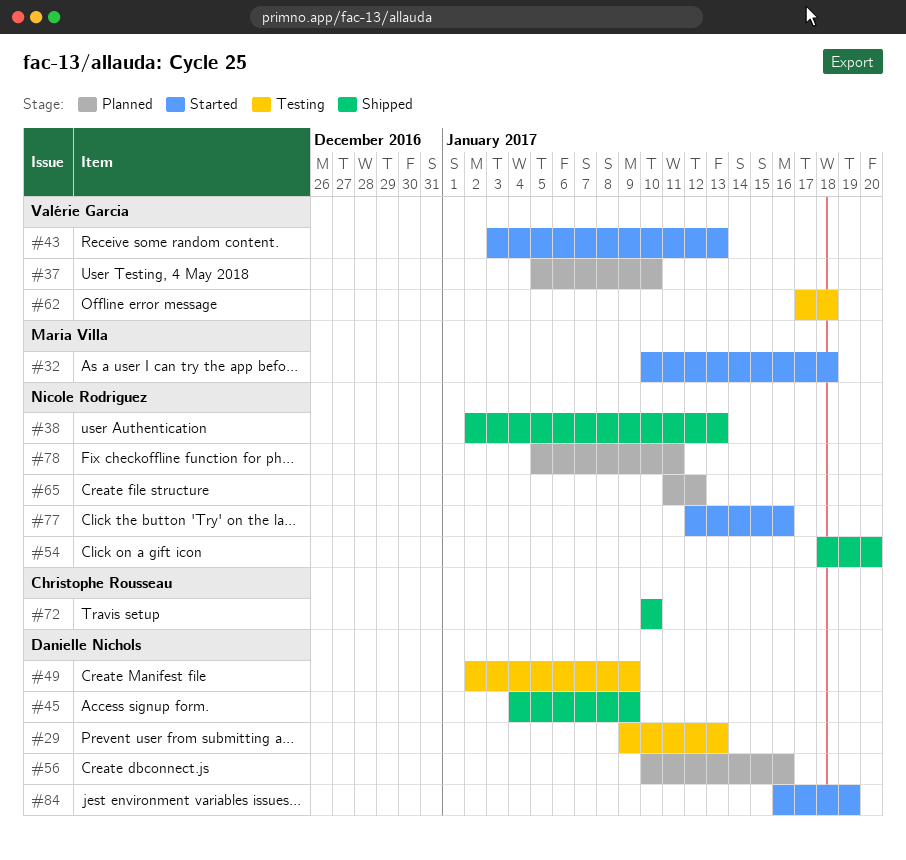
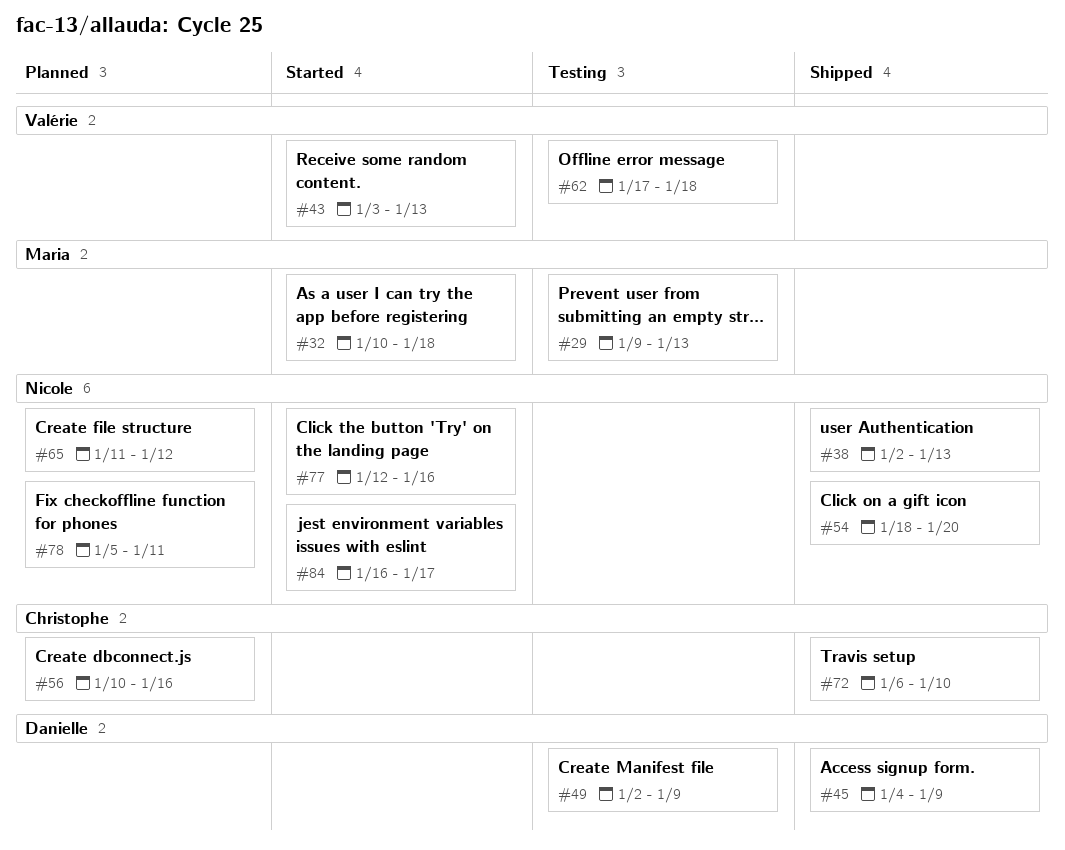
#29, owner: Danielle Nichols -> Maria Villa
#37: present -> none
#56, owner: Danielle Nichols -> Christophe Rousseau
#72, start: Jan 10 -> Jan 6
#84, owner: Danielle Nichols -> Nicole Rodriguez
#84, due: Jan 19 -> Jan 17

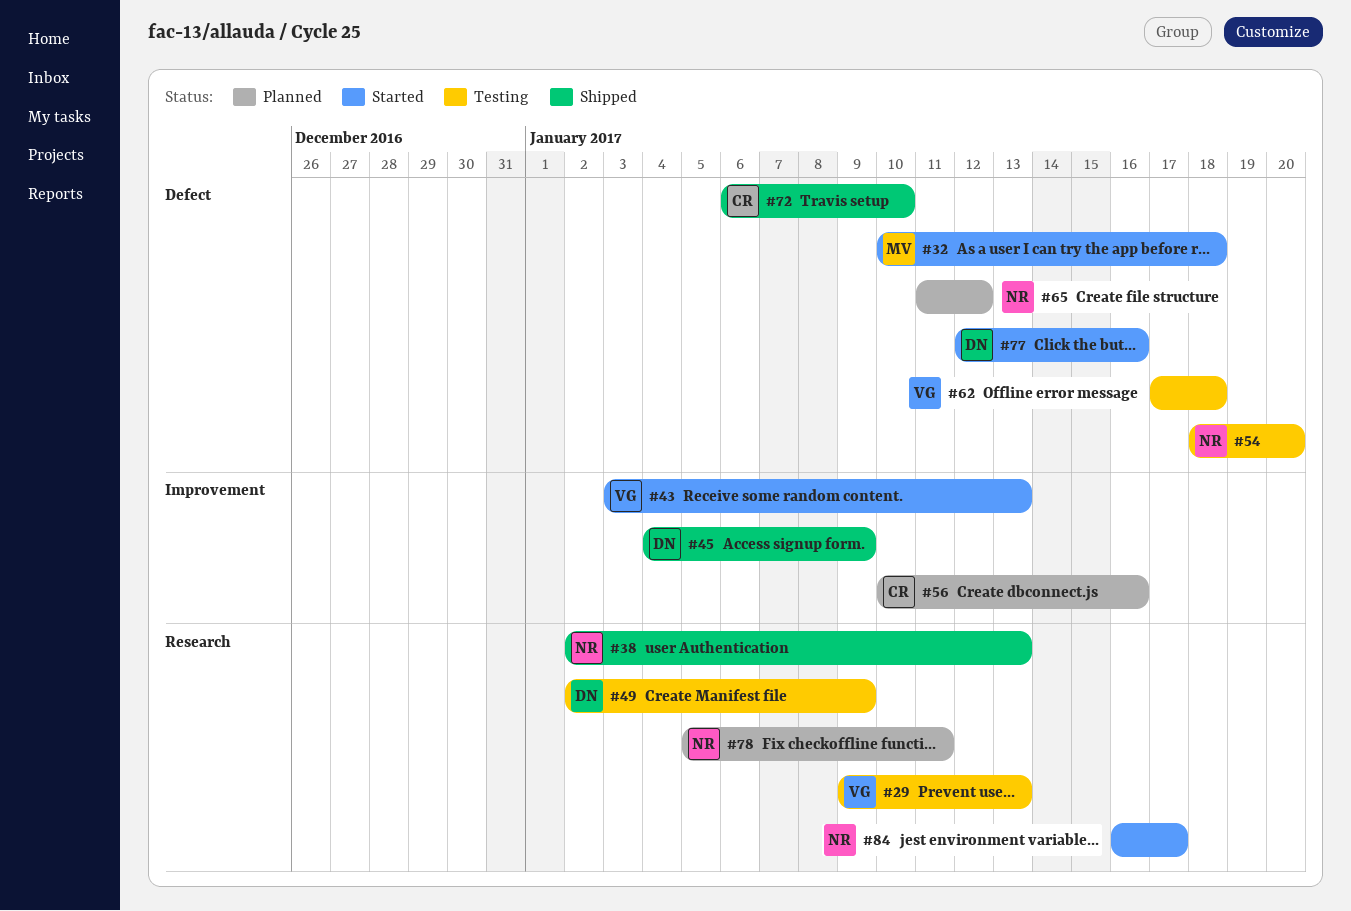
#29, owner: Maria -> Valérie
#54, status: Shipped -> Testing
#77, owner: Nicole -> Danielle

